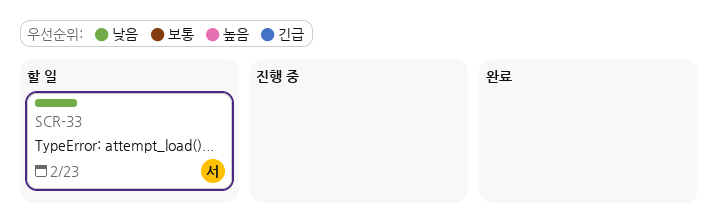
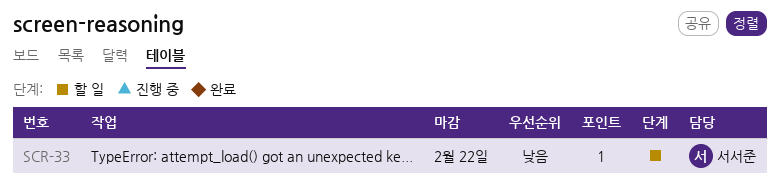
SCR-33, due: Feb 23 -> Feb 22

